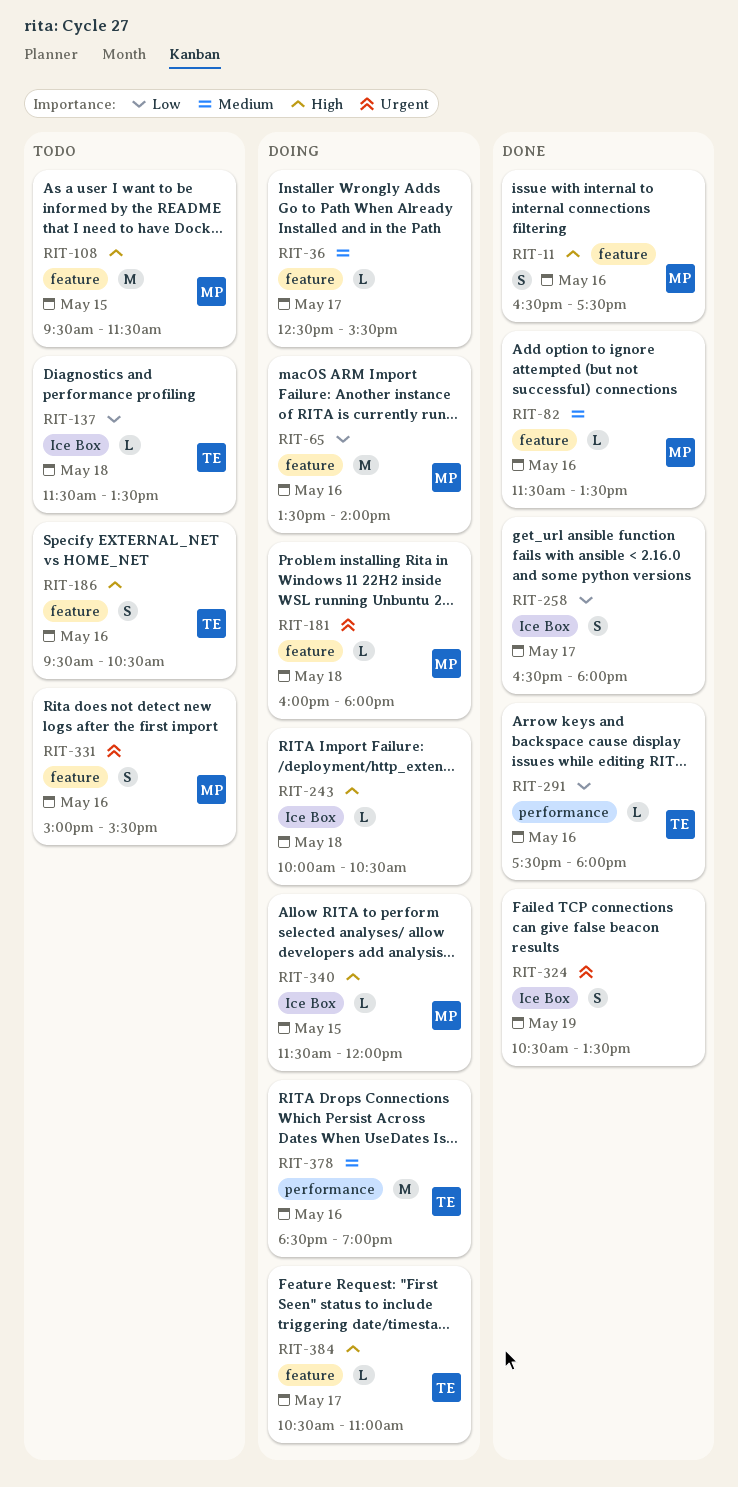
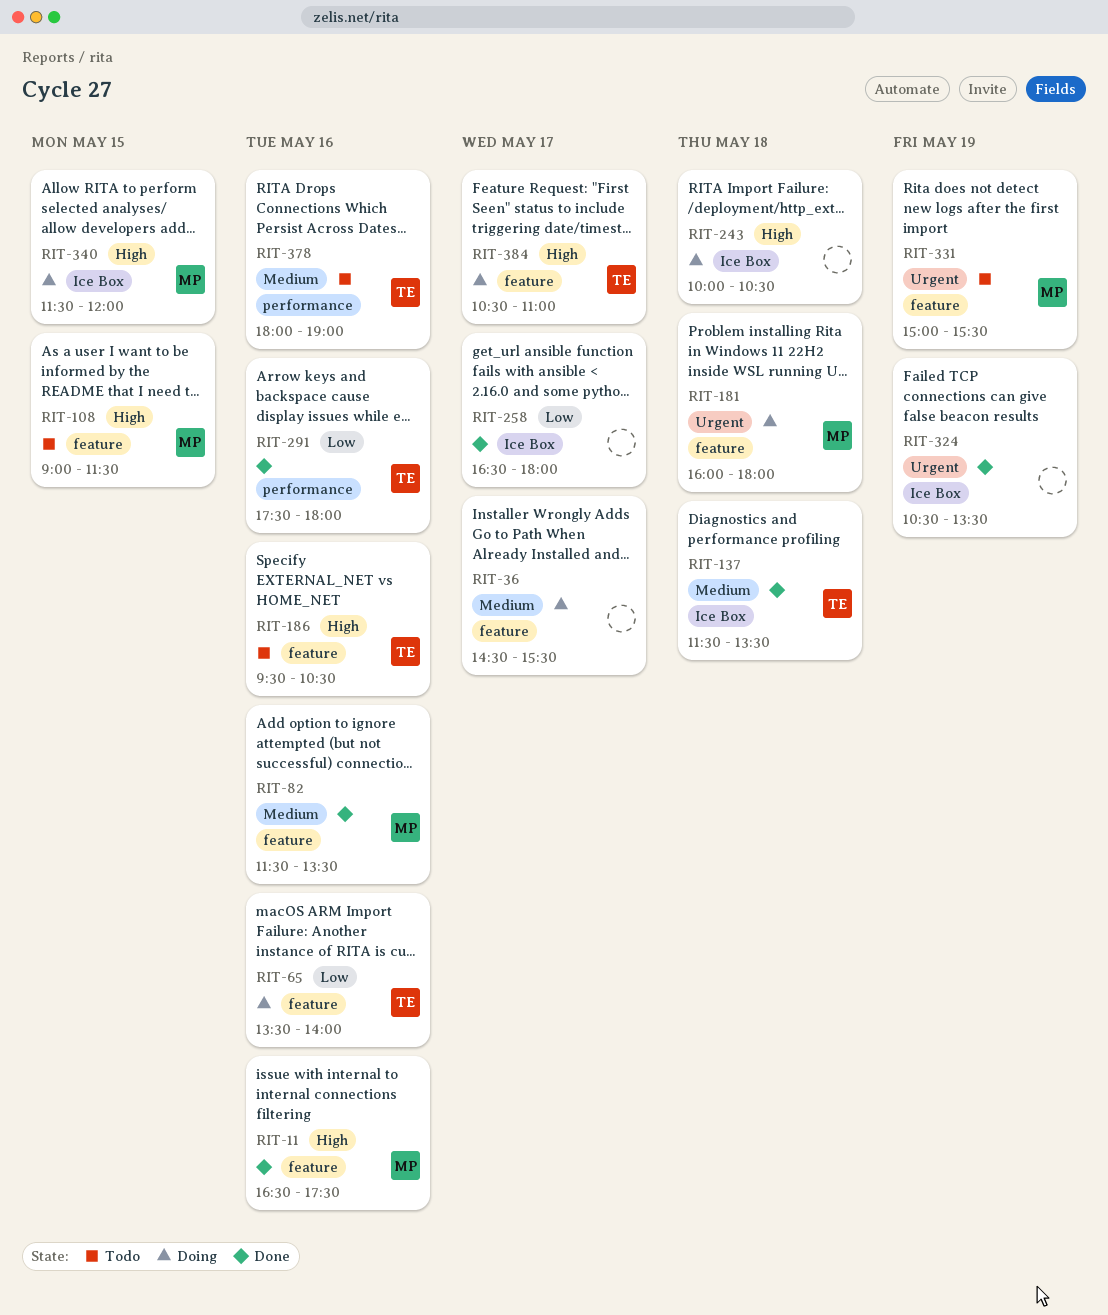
RIT-36, begins: 12:30 -> 14:30
RIT-65, owner: MP -> TE
RIT-108, begins: 09:30 -> 09:00
RIT-137, status: Todo -> Done
RIT-137, priority: Low -> Medium
RIT-331, day: May 16 -> May 19
RIT-378, status: Doing -> Todo
RIT-378, begins: 18:30 -> 18:00

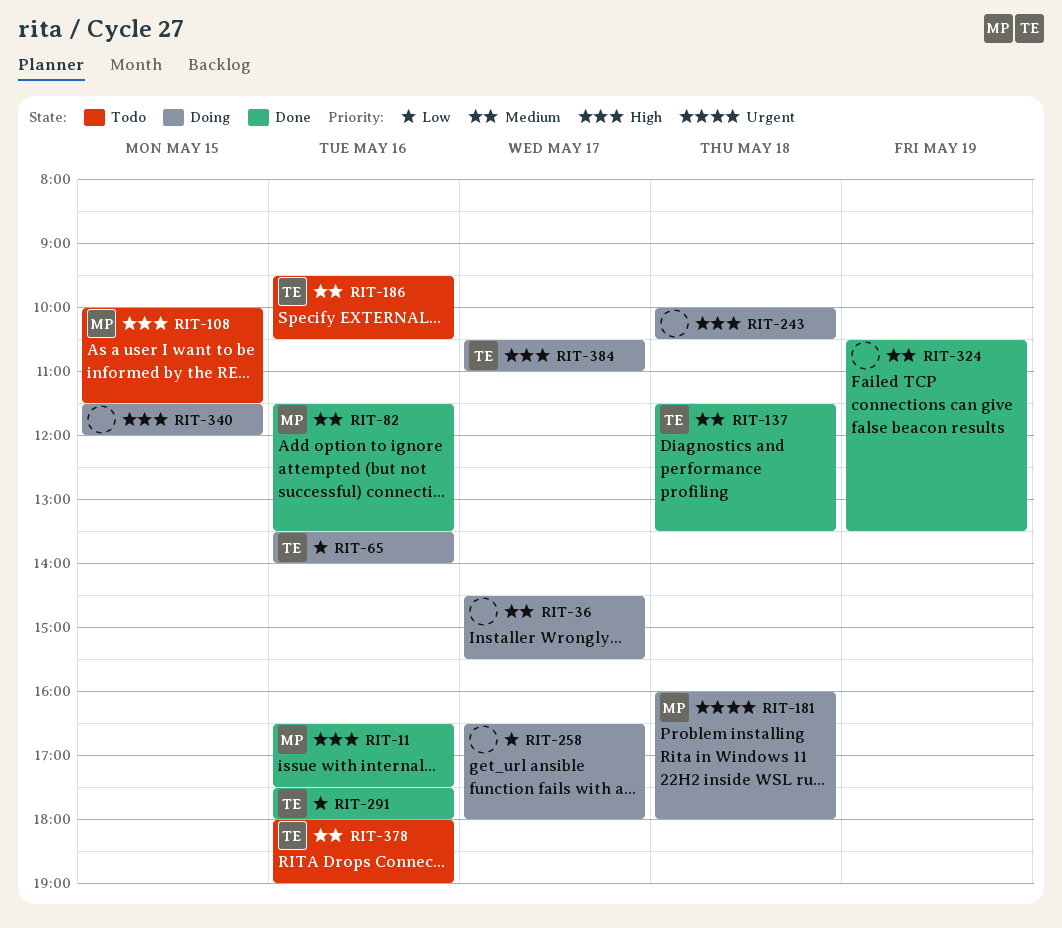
RIT-108, begins: 09:00 -> 10:00
RIT-186, priority: High -> Medium
RIT-258, status: Done -> Doing
RIT-324, priority: Urgent -> Medium
RIT-331: present -> none
RIT-340, owner: MP -> none

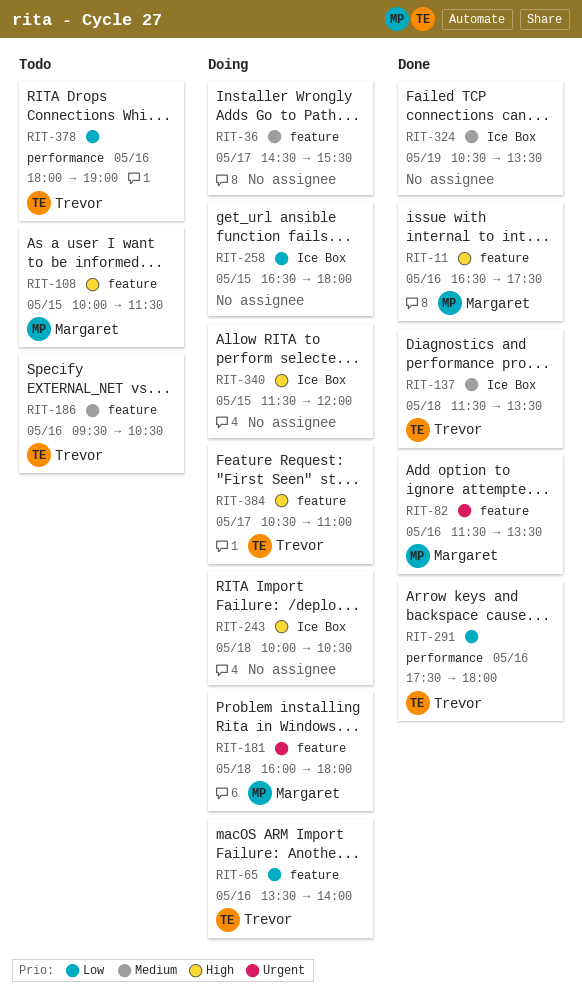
RIT-82, priority: Medium -> Urgent
RIT-258, day: May 17 -> May 15
RIT-378, priority: Medium -> Low

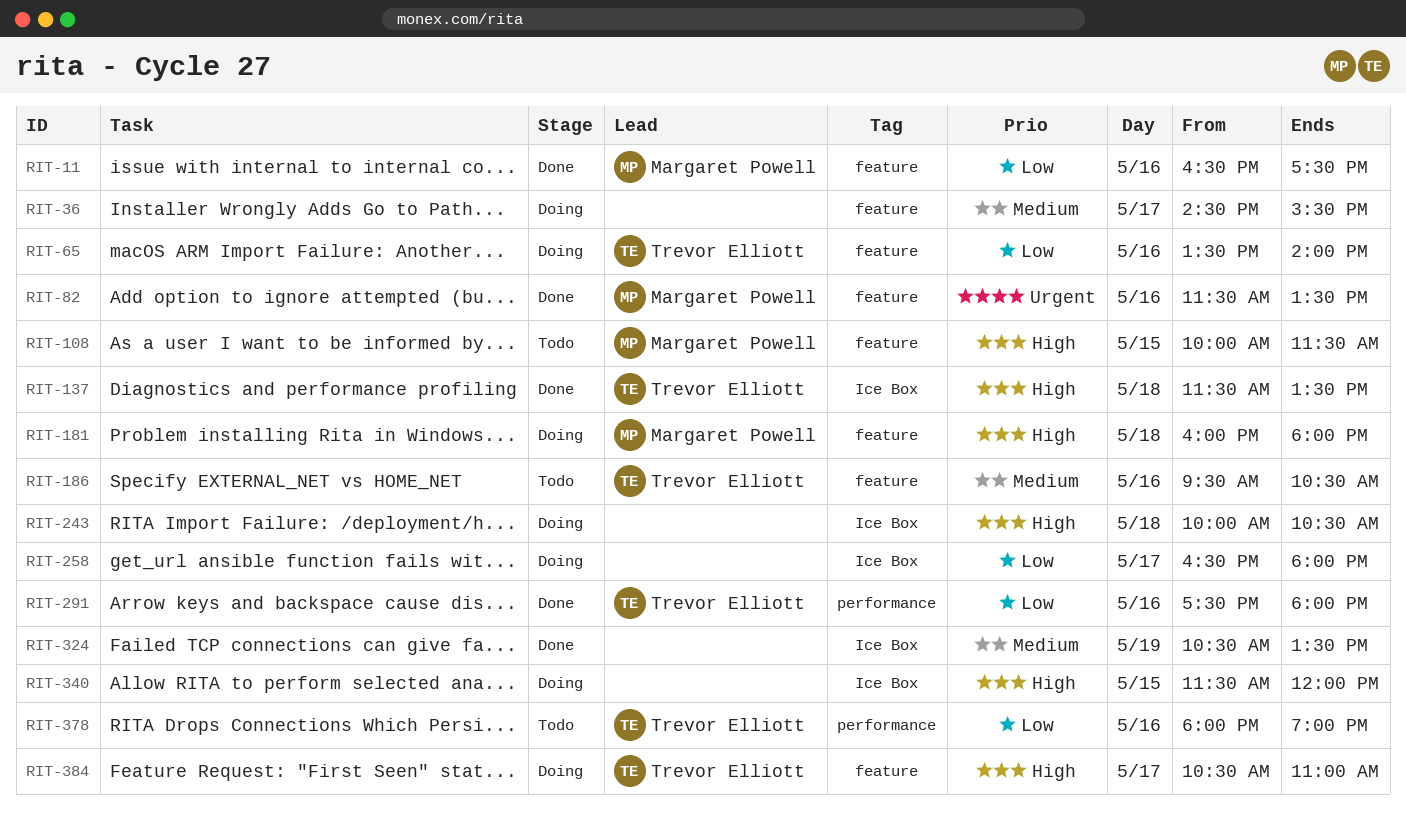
RIT-11, priority: High -> Low
RIT-137, priority: Medium -> High
RIT-181, priority: Urgent -> High
RIT-258, day: May 15 -> May 17

